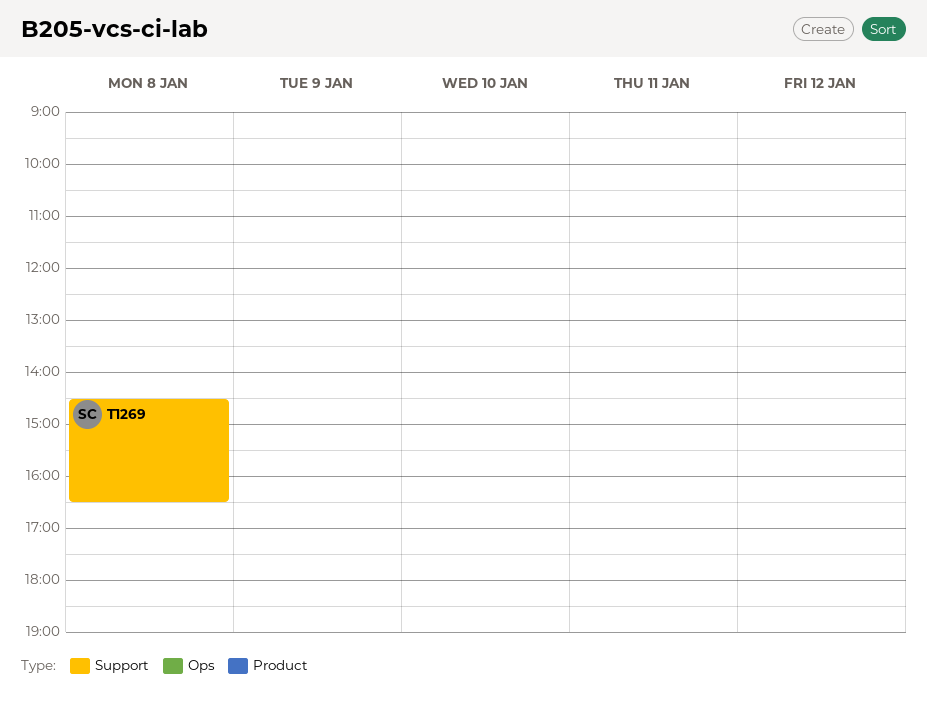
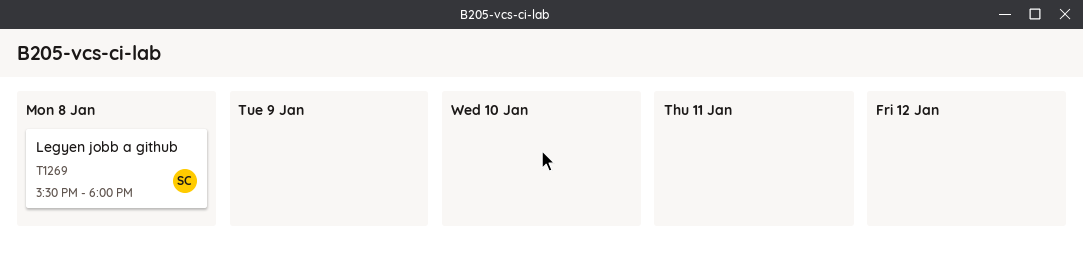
T1269, begins: 14:30 -> 15:30
T1269, ends: 16:30 -> 18:00

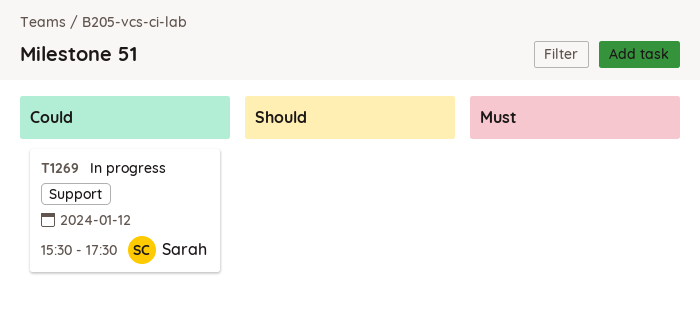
T1269, day: Jan 8 -> Jan 12
T1269, ends: 18:00 -> 17:30

